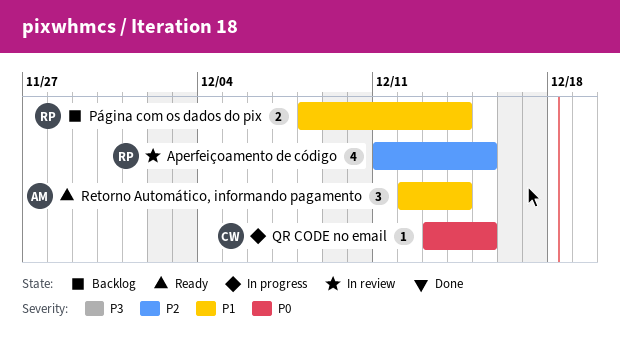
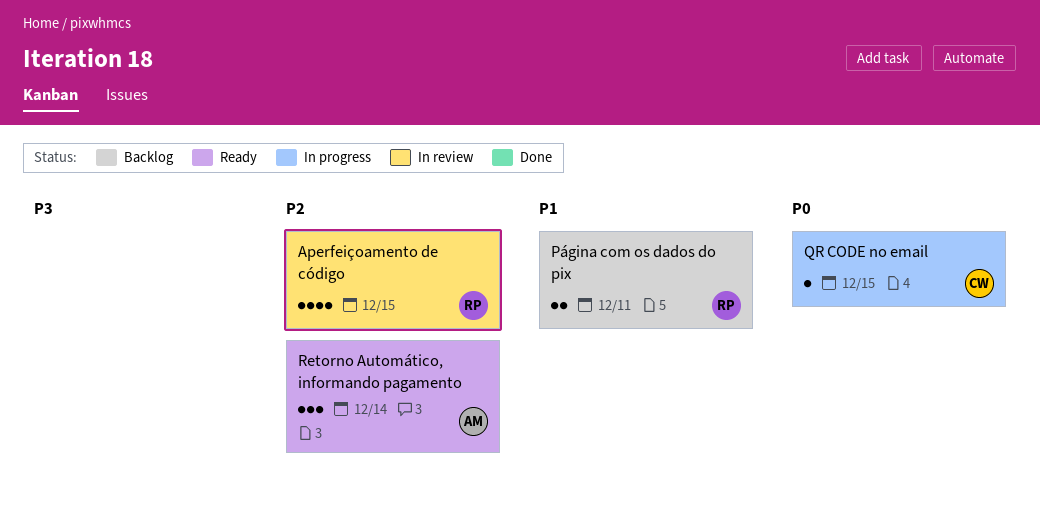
Página com os dados do pix, due: Dec 14 -> Dec 11
Retorno Automático, informando pagamento, priority: P1 -> P2

